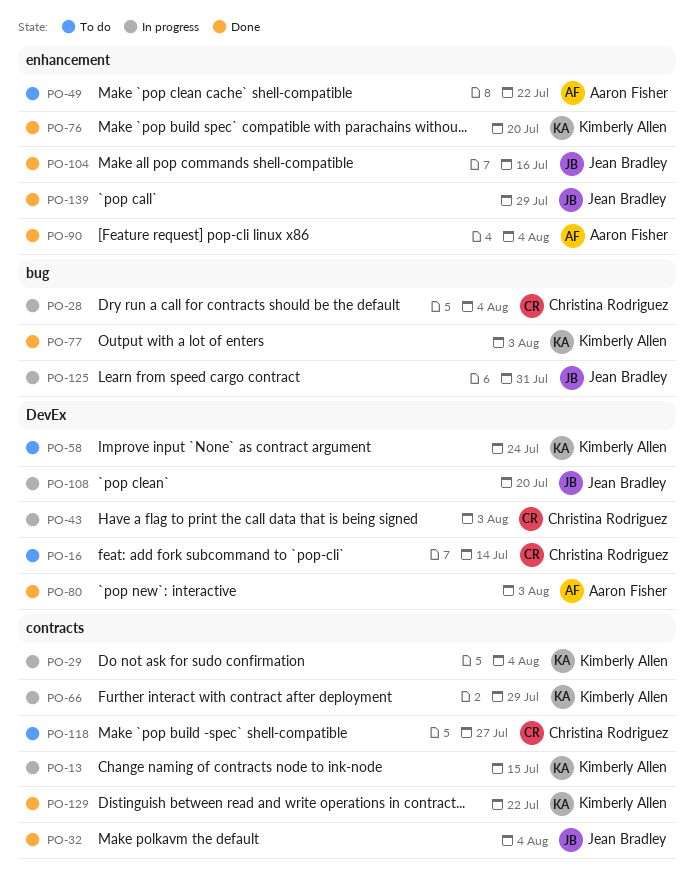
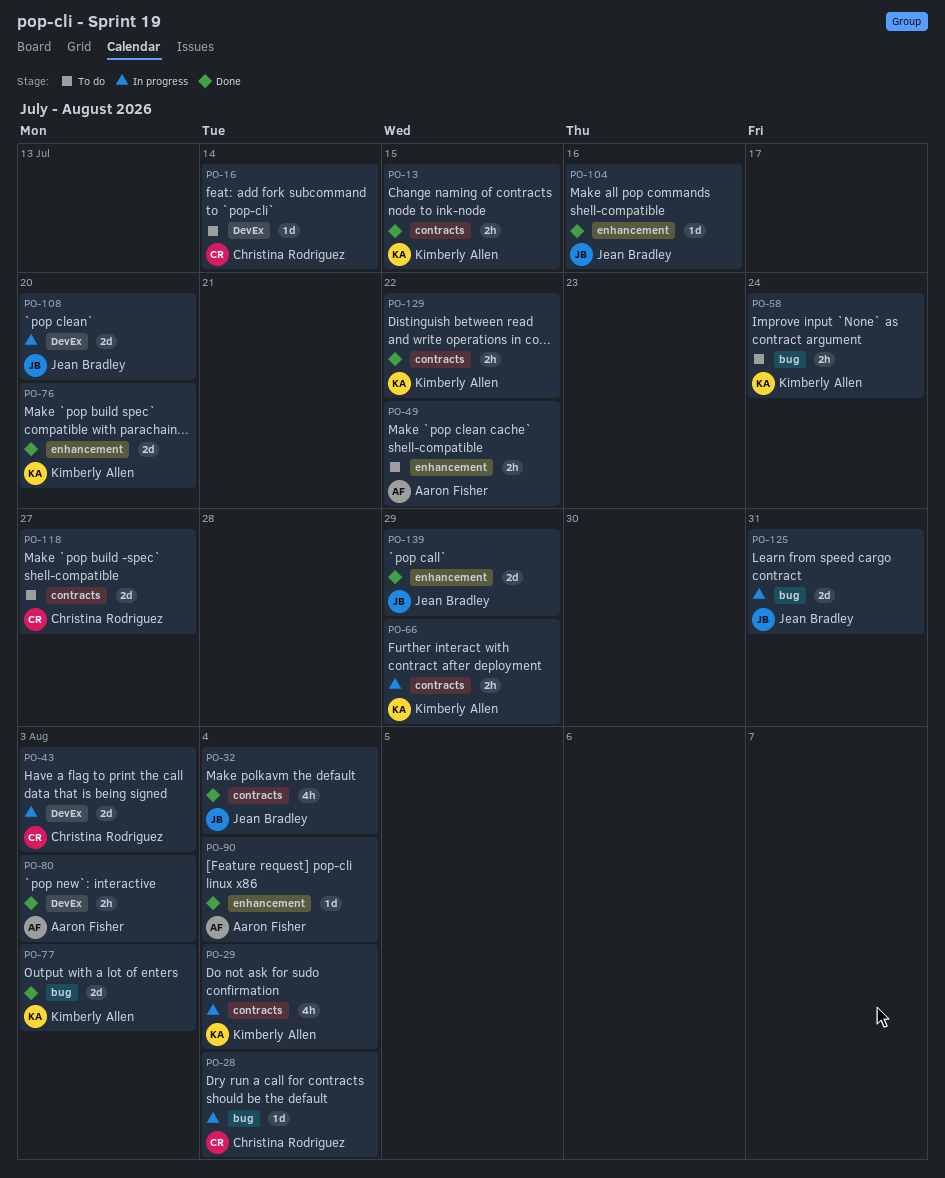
PO-13, status: In progress -> Done
PO-58, label: DevEx -> bug

